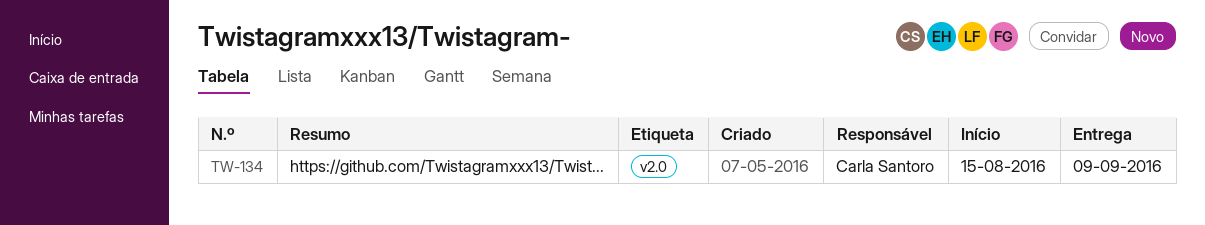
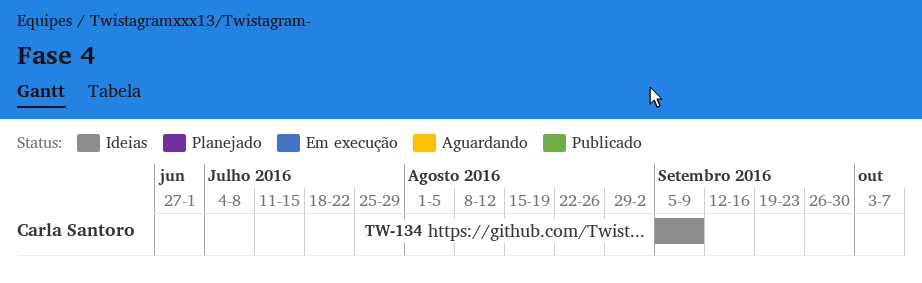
TW-134, start: Aug 15 -> Sep 5

